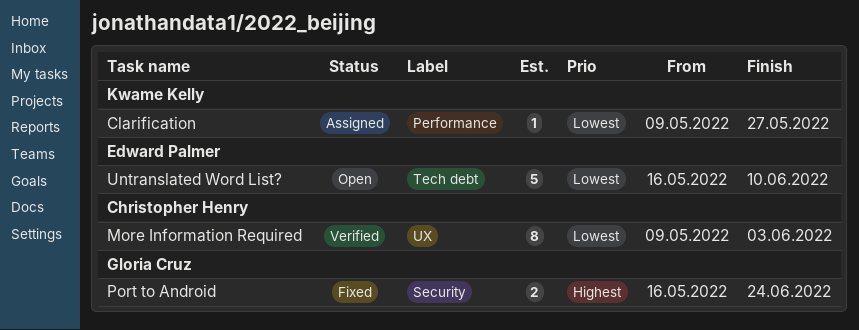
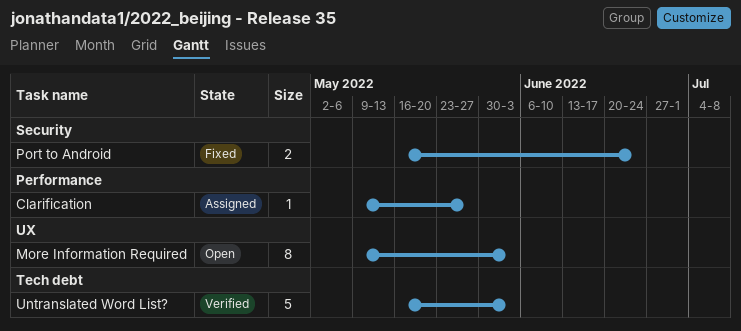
More Information Required, status: Verified -> Open
Untranslated Word List?, status: Open -> Verified
Untranslated Word List?, due: Jun 10 -> Jun 3

